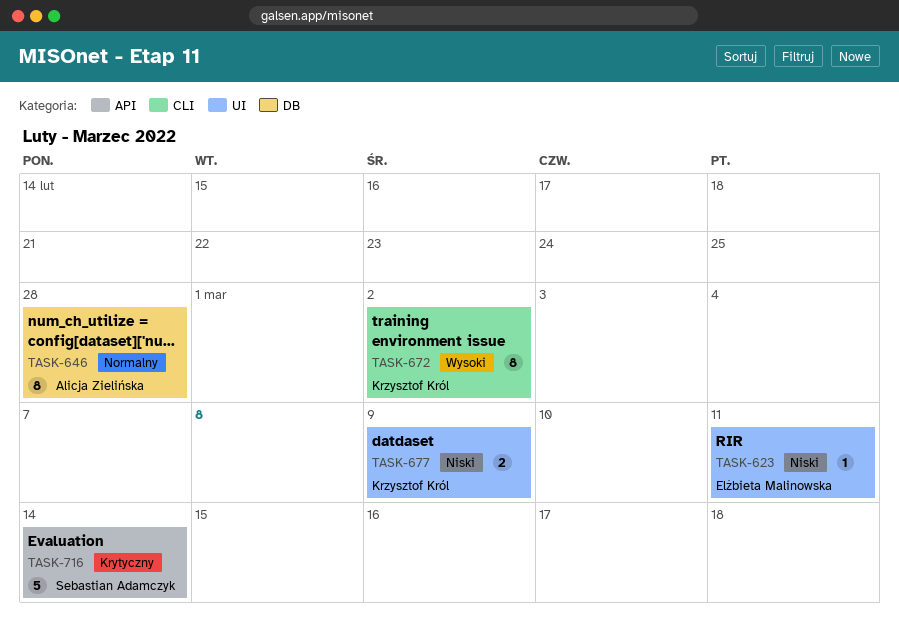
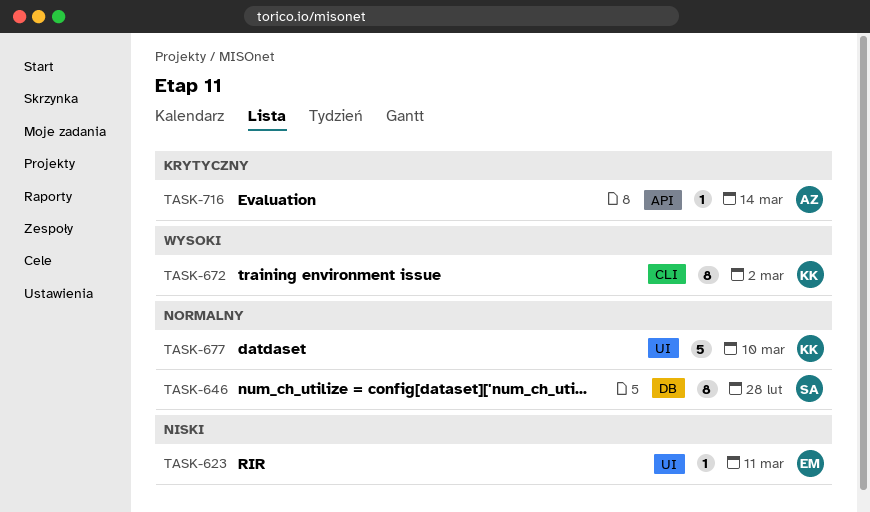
TASK-646, owner: Alicja Zielińska -> Sebastian Adamczyk
TASK-677, priority: Niski -> Normalny
TASK-677, estimate: 2 -> 5
TASK-677, due: Mar 9 -> Mar 10
TASK-716, owner: Sebastian Adamczyk -> Alicja Zielińska
TASK-716, estimate: 5 -> 1

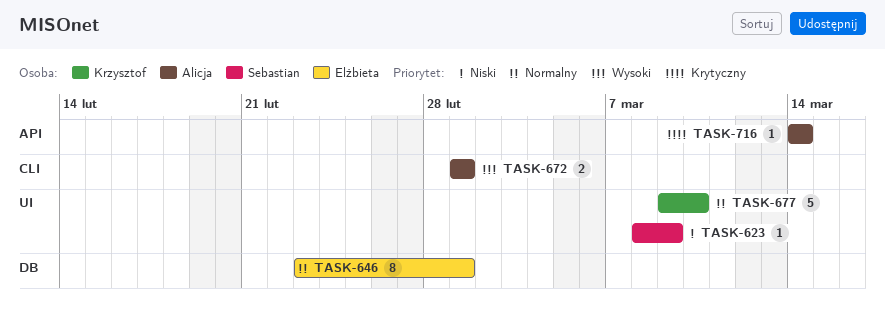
TASK-623, owner: Elżbieta -> Sebastian
TASK-623, due: Mar 11 -> Mar 9
TASK-646, owner: Sebastian -> Elżbieta
TASK-646, due: Feb 28 -> Mar 1
TASK-672, owner: Krzysztof -> Alicja
TASK-672, estimate: 8 -> 2
TASK-672, due: Mar 2 -> Mar 1

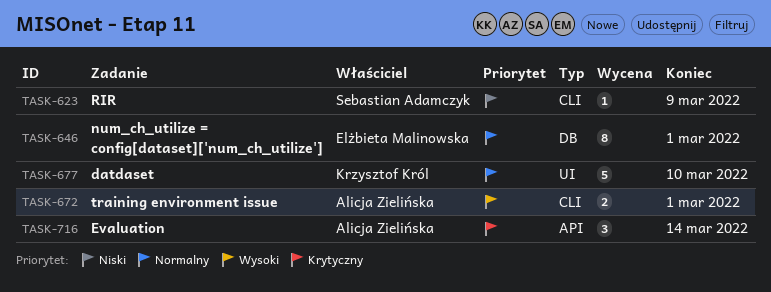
TASK-623, label: UI -> CLI
TASK-716, estimate: 1 -> 3

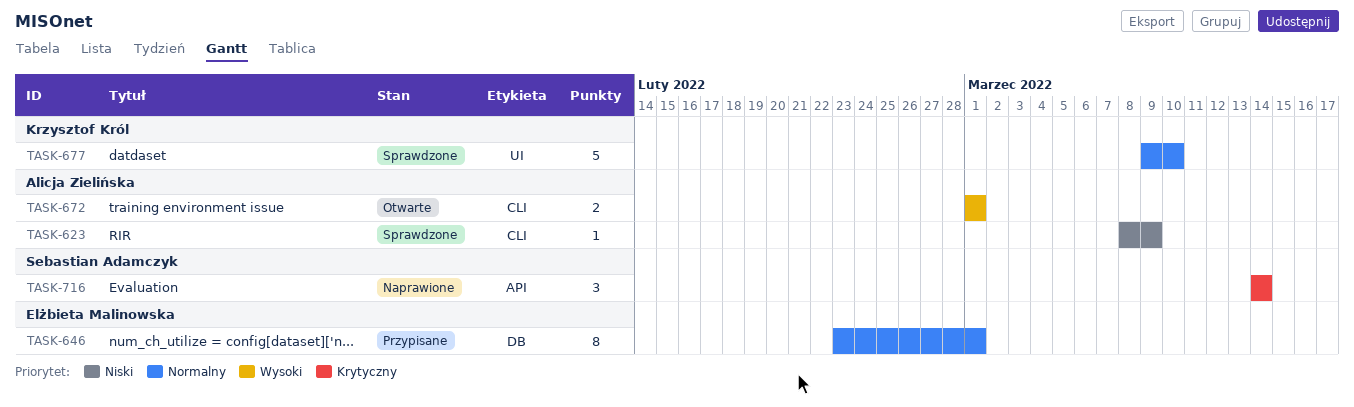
TASK-623, owner: Sebastian Adamczyk -> Alicja Zielińska
TASK-716, owner: Alicja Zielińska -> Sebastian Adamczyk

